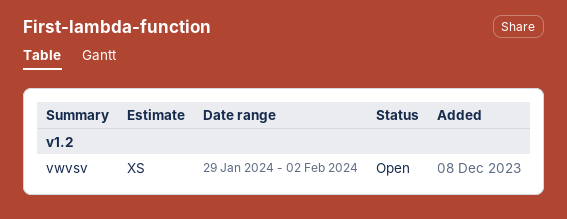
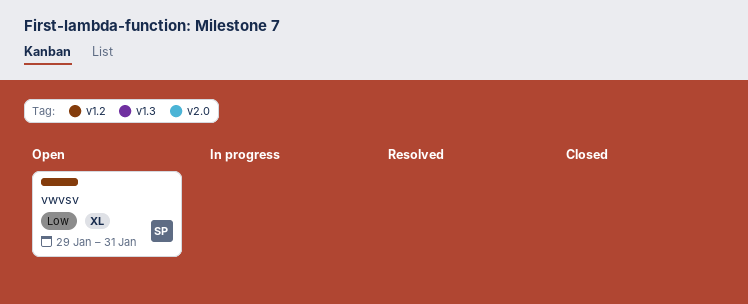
vwvsv, estimate: XS -> XL
vwvsv, due: Feb 2 -> Jan 31

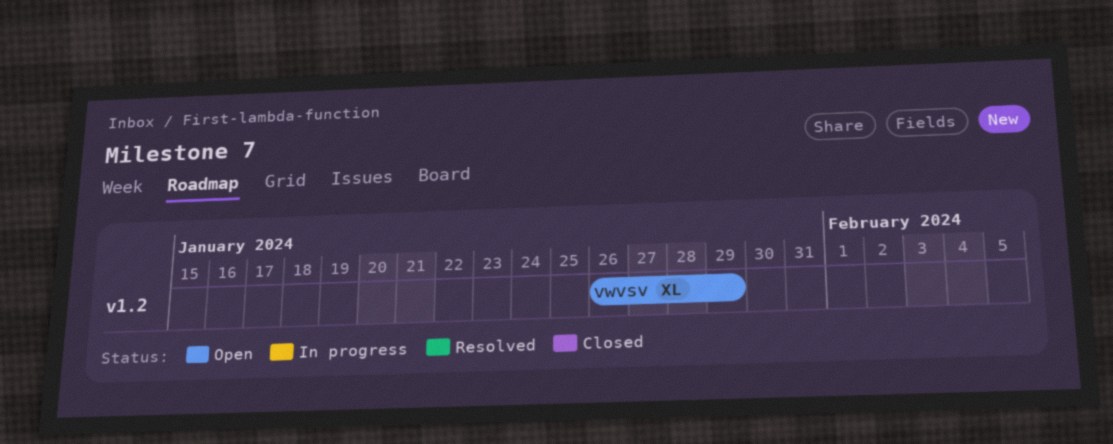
vwvsv, start: Jan 29 -> Jan 26
vwvsv, due: Jan 31 -> Jan 29

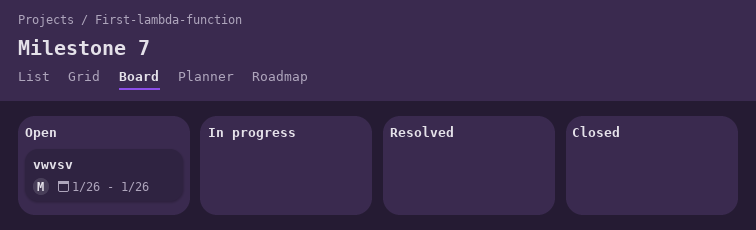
vwvsv, estimate: XL -> M
vwvsv, due: Jan 29 -> Jan 26

